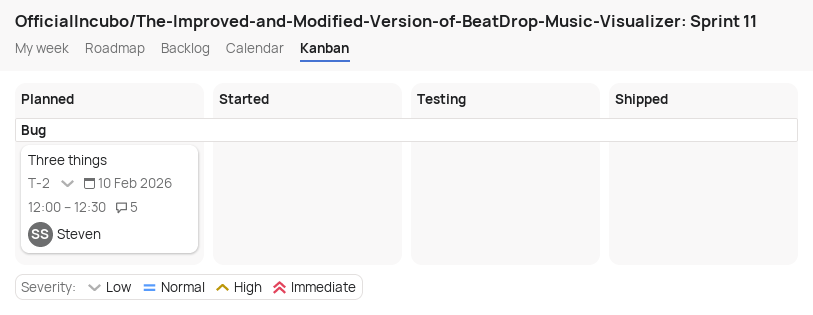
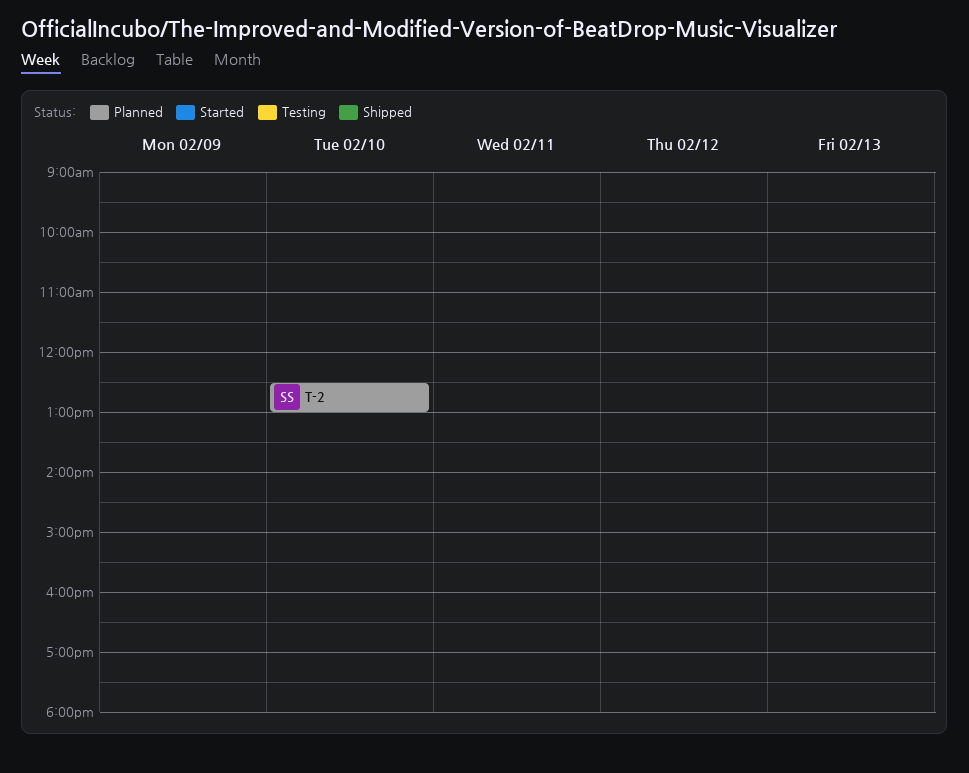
T-2, begins: 12:00 -> 12:30
T-2, ends: 12:30 -> 13:00

